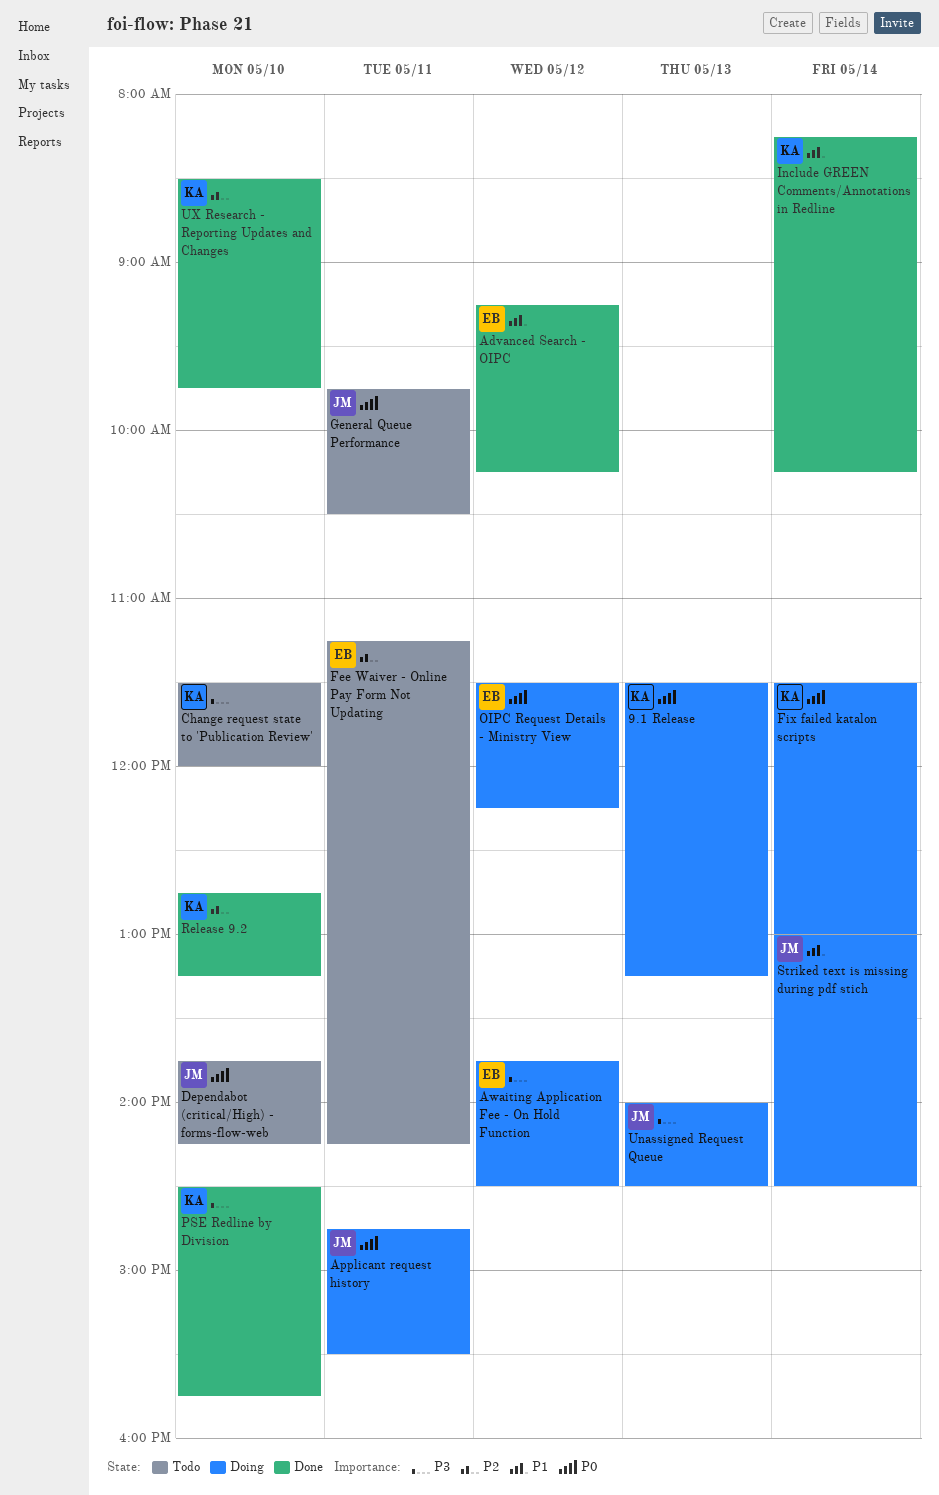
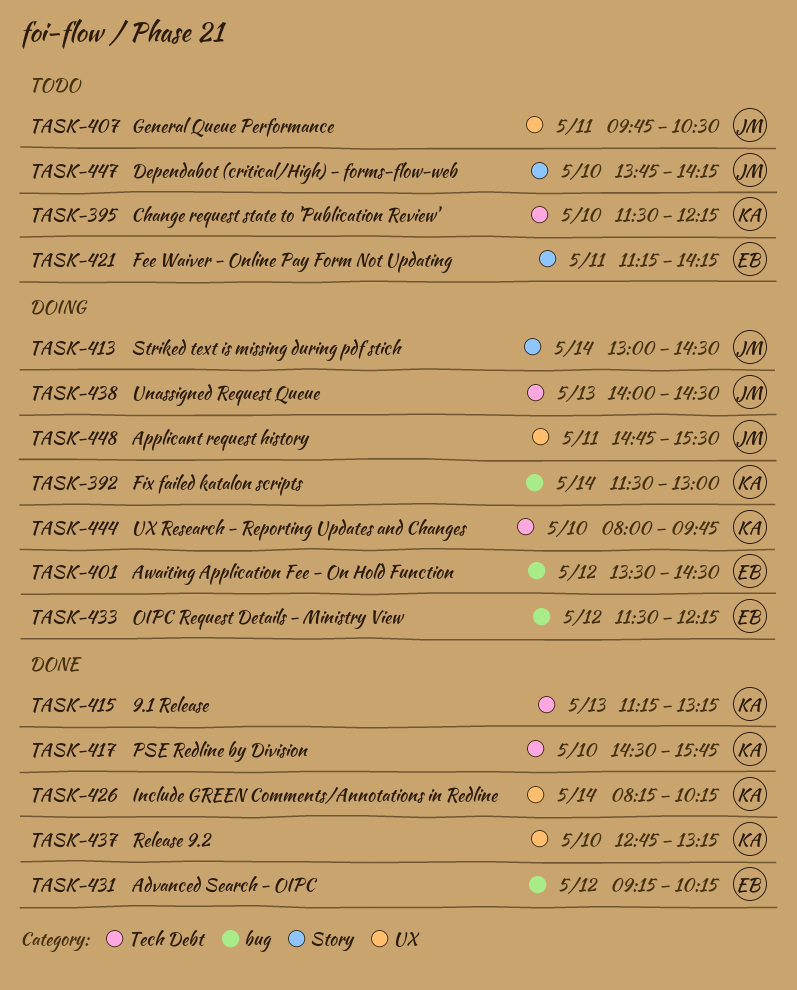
9.1 Release, status: Doing -> Done
9.1 Release, begins: 11:30 -> 11:15
Awaiting Application Fee - On Hold Function, begins: 13:45 -> 13:30
Change request state to 'Publication Review', ends: 12:00 -> 12:15
UX Research - Reporting Updates and Changes, status: Done -> Doing
UX Research - Reporting Updates and Changes, begins: 08:30 -> 08:00

